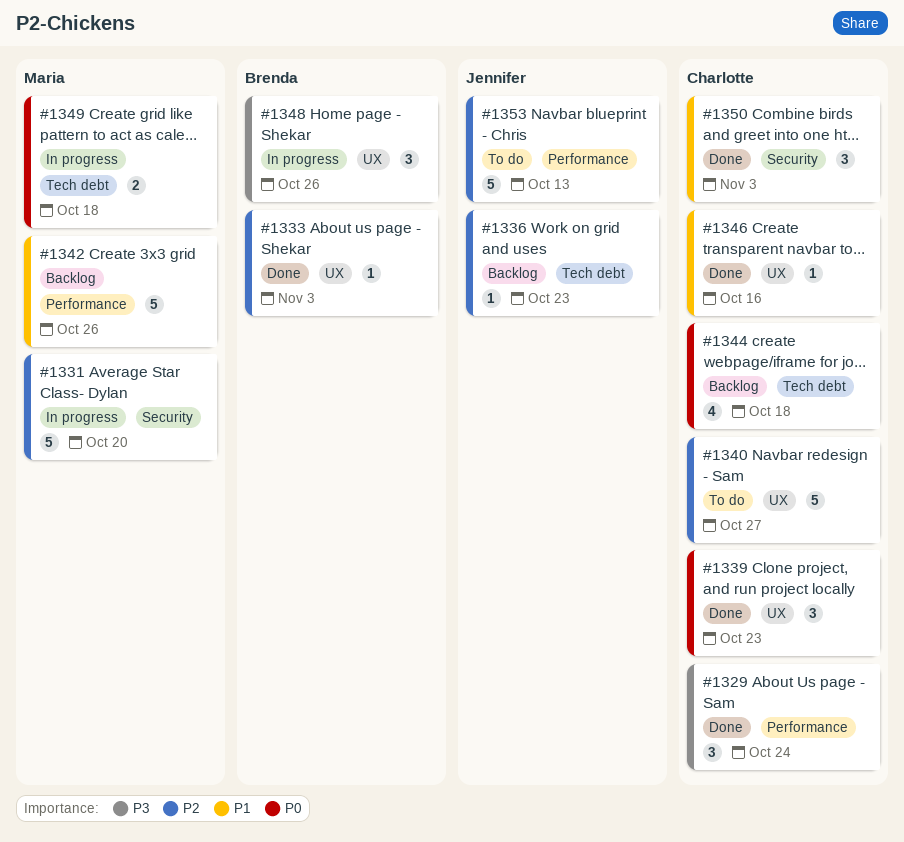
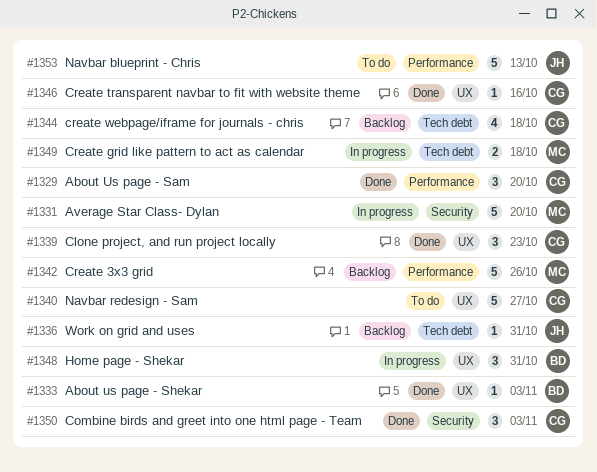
#1329, due: Oct 24 -> Oct 20
#1336, due: Oct 23 -> Oct 31
#1348, due: Oct 26 -> Oct 31

